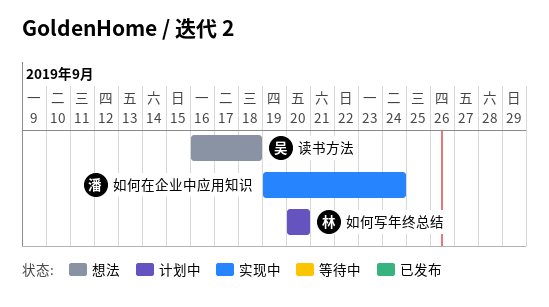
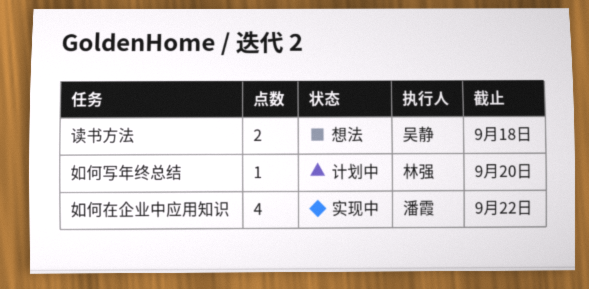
如何在企业中应用知识, due: Sep 24 -> Sep 22

